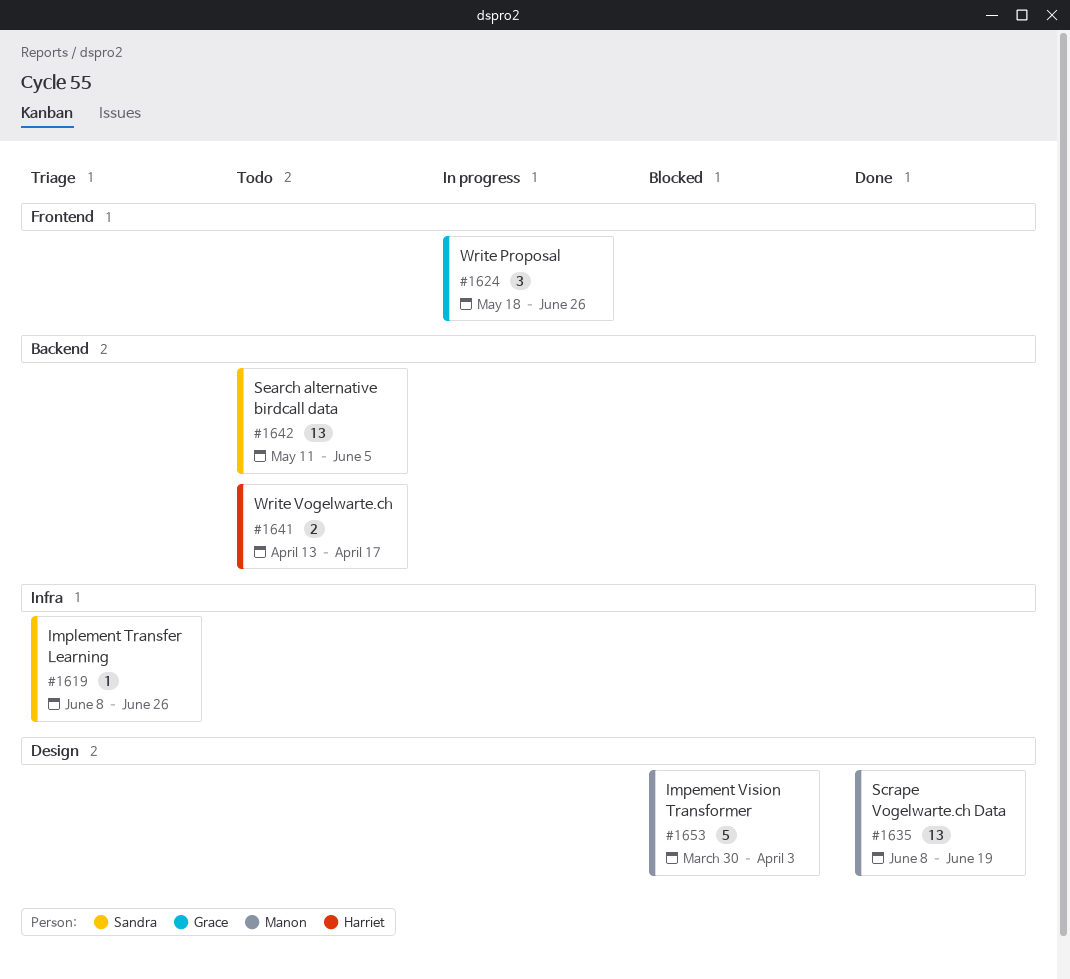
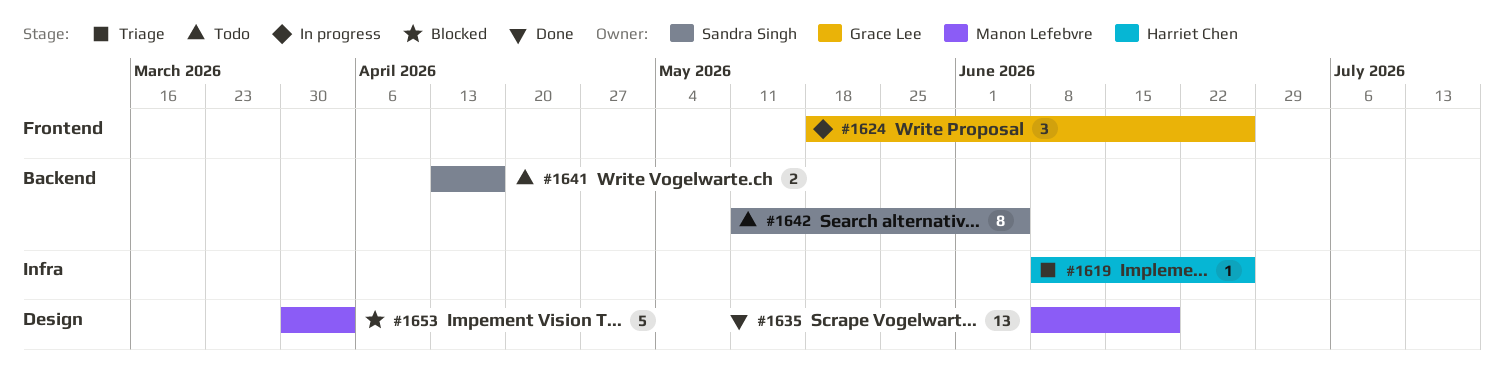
#1619, owner: Sandra Singh -> Harriet Chen
#1641, owner: Harriet Chen -> Sandra Singh
#1642, estimate: 13 -> 8

